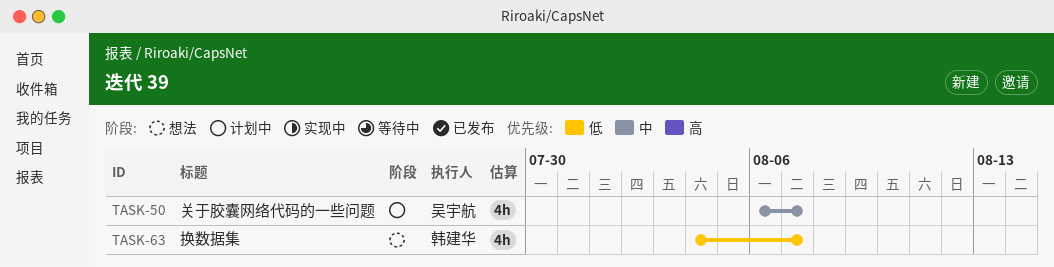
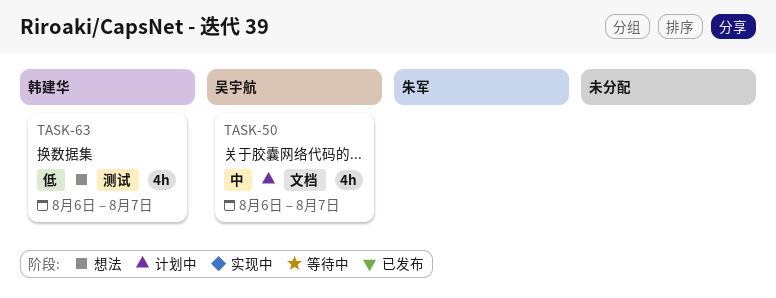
TASK-63, start: Aug 4 -> Aug 6

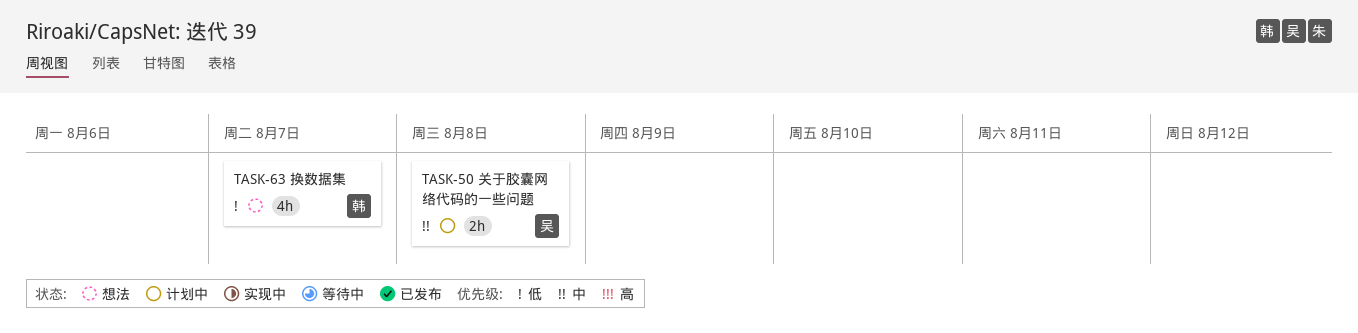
TASK-50, estimate: 4h -> 2h
TASK-50, due: Aug 7 -> Aug 8

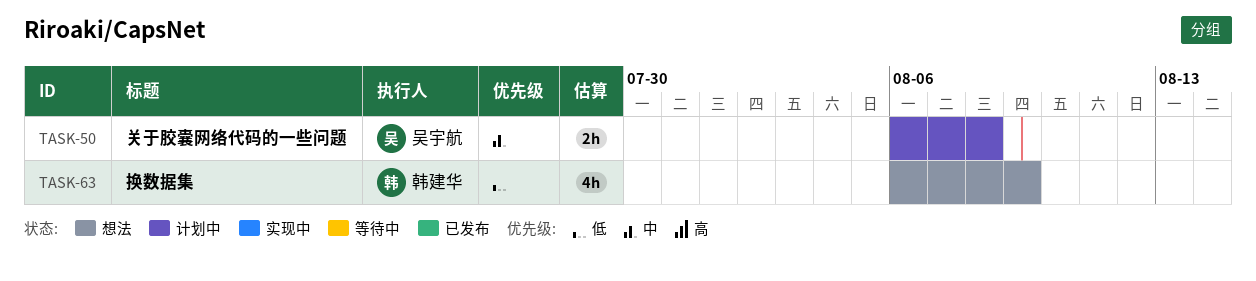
TASK-63, due: Aug 7 -> Aug 9

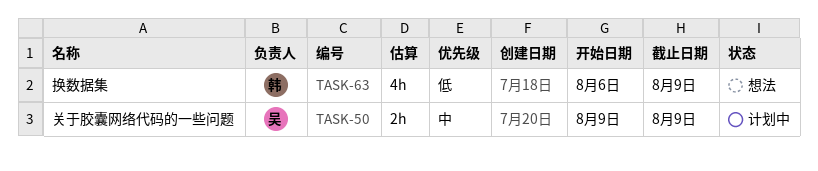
TASK-50, start: Aug 6 -> Aug 9
TASK-50, due: Aug 8 -> Aug 9

